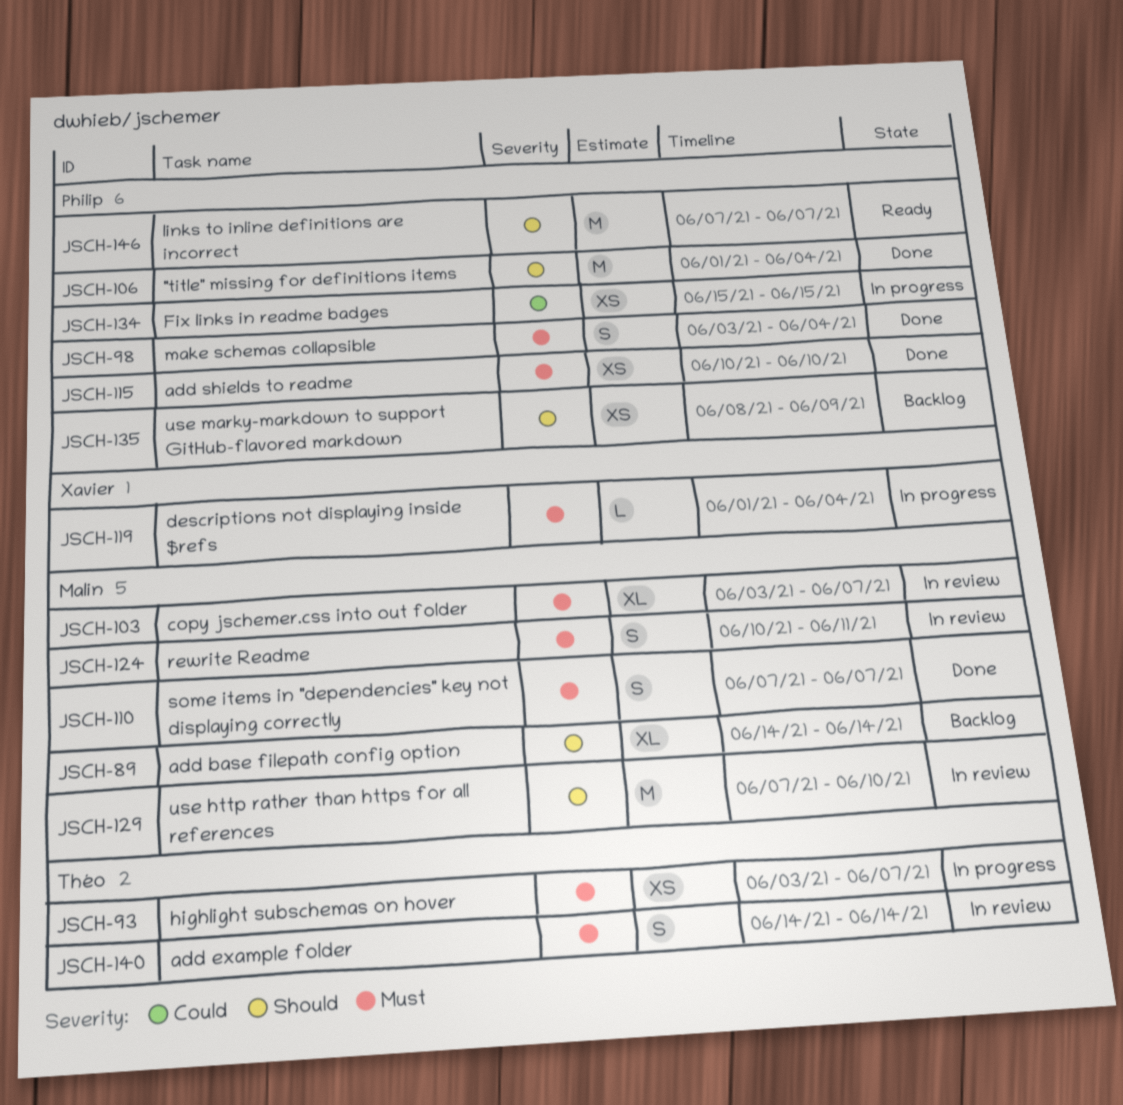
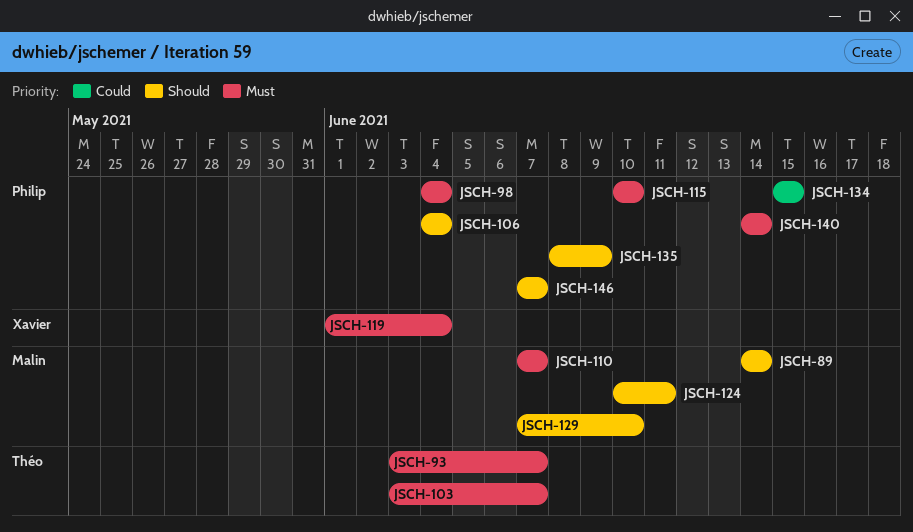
JSCH-98, start: Jun 3 -> Jun 4
JSCH-103, owner: Malin -> Théo
JSCH-106, start: Jun 1 -> Jun 4
JSCH-124, priority: Must -> Should
JSCH-140, owner: Théo -> Philip

